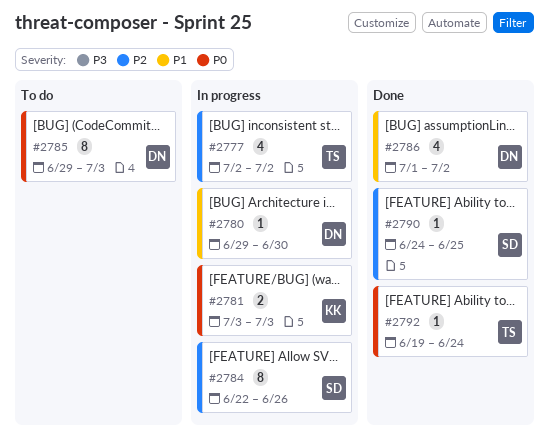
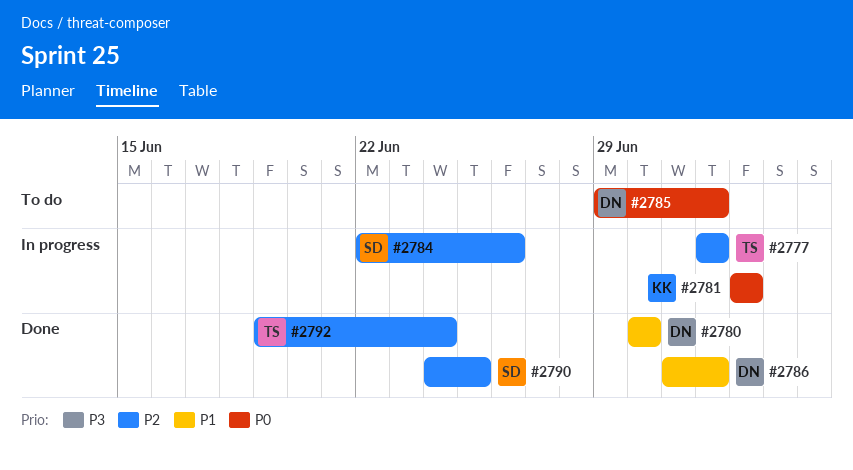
#2780, status: In progress -> Done
#2780, start: Jun 29 -> Jun 30
#2785, due: Jul 3 -> Jul 2
#2792, priority: P0 -> P2

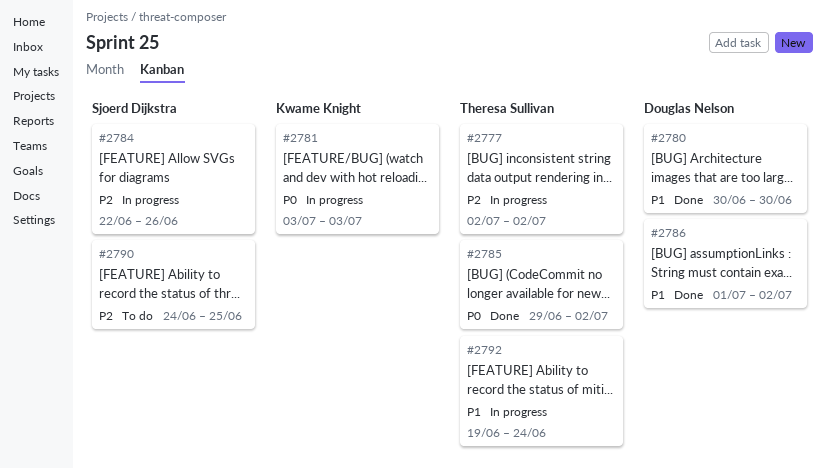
#2785, status: To do -> Done
#2785, owner: Douglas Nelson -> Theresa Sullivan
#2790, status: Done -> To do
#2792, status: Done -> In progress
#2792, priority: P2 -> P1

